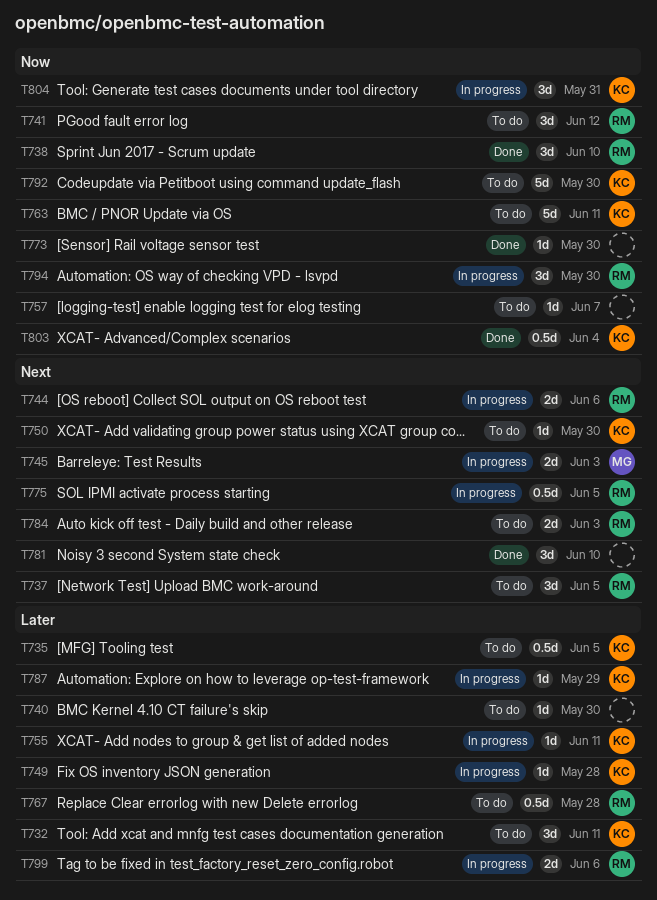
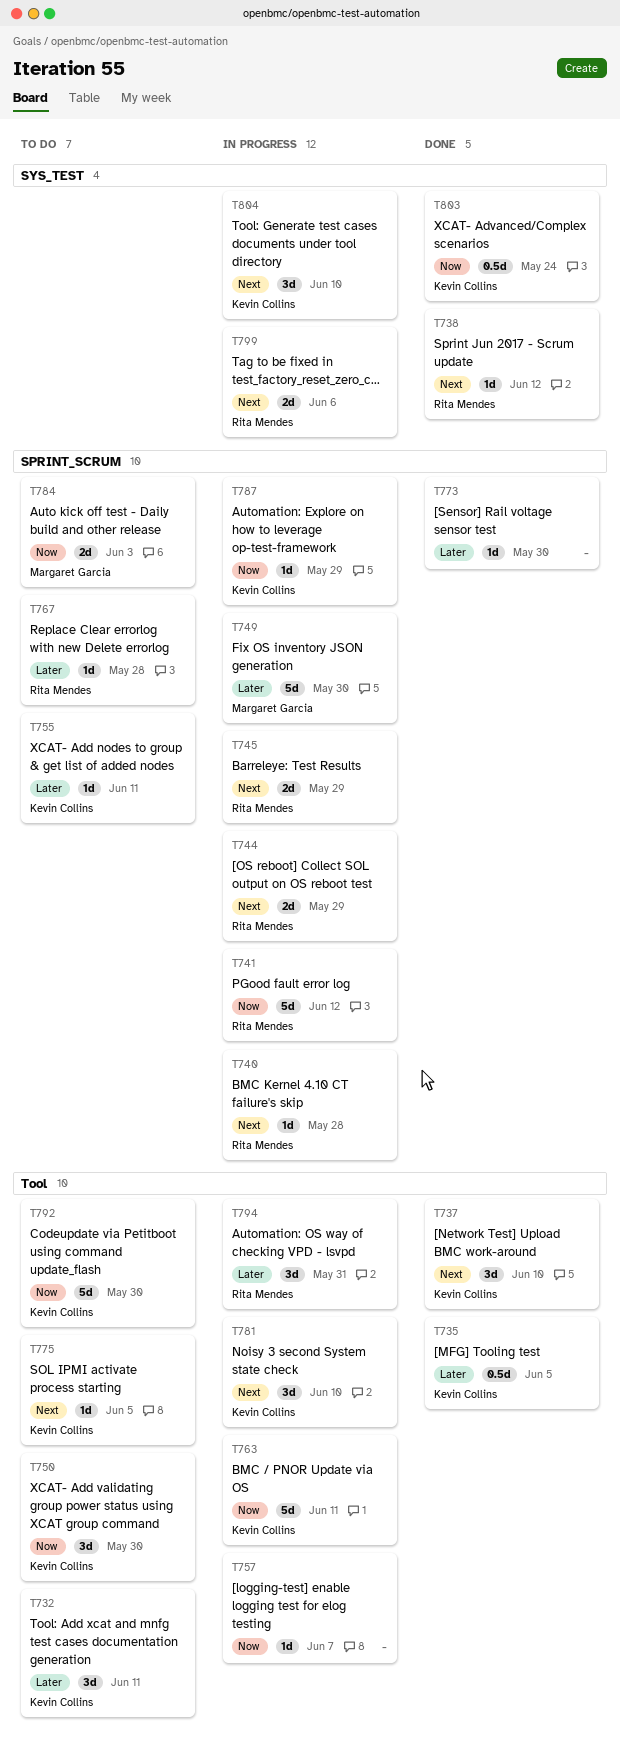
T735, status: To do -> Done
T737, status: To do -> Done
T737, owner: Rita Mendes -> Kevin Collins
T737, due: Jun 5 -> Jun 10
T738, priority: Now -> Next
T738, estimate: 3d -> 1d
T738, due: Jun 10 -> Jun 12
T740, status: To do -> In progress
T740, owner: none -> Rita Mendes
T740, priority: Later -> Next
T740, due: May 30 -> May 28
T741, status: To do -> In progress
T741, estimate: 3d -> 5d
T744, due: Jun 6 -> May 29
T745, owner: Margaret Garcia -> Rita Mendes
T745, due: Jun 3 -> May 29
T749, owner: Kevin Collins -> Margaret Garcia
T749, estimate: 1d -> 5d
T749, due: May 28 -> May 30
T750, priority: Next -> Now
T750, estimate: 1d -> 3d
T755, status: In progress -> To do
T757, status: To do -> In progress
T763, status: To do -> In progress
T767, estimate: 0.5d -> 1d
T773, priority: Now -> Later
T775, status: In progress -> To do
T775, owner: Rita Mendes -> Kevin Collins
T775, estimate: 0.5d -> 1d
T781, status: Done -> In progress
T781, owner: none -> Kevin Collins
T784, owner: Rita Mendes -> Margaret Garcia
T784, priority: Next -> Now
T787, priority: Later -> Now
T794, priority: Now -> Later
T794, due: May 30 -> May 31
T799, priority: Later -> Next
T803, due: Jun 4 -> May 24
T804, priority: Now -> Next
T804, due: May 31 -> Jun 10

